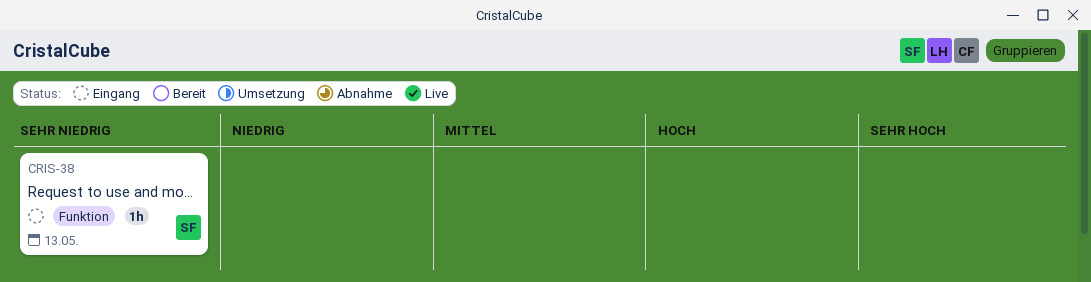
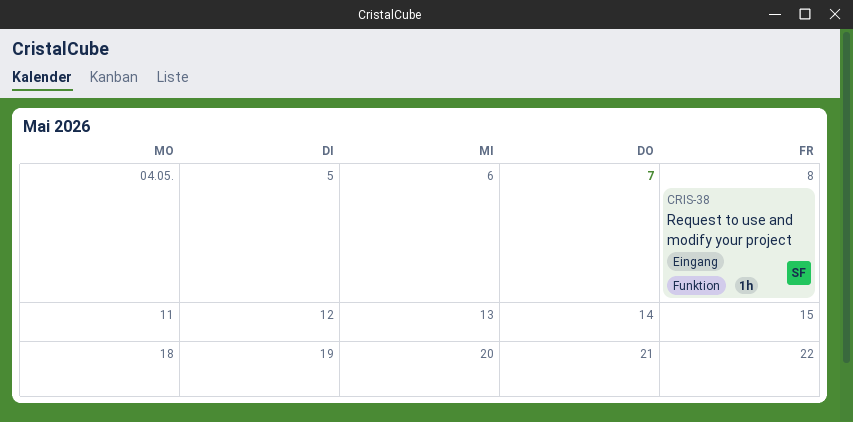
CRIS-38, due: May 13 -> May 8

